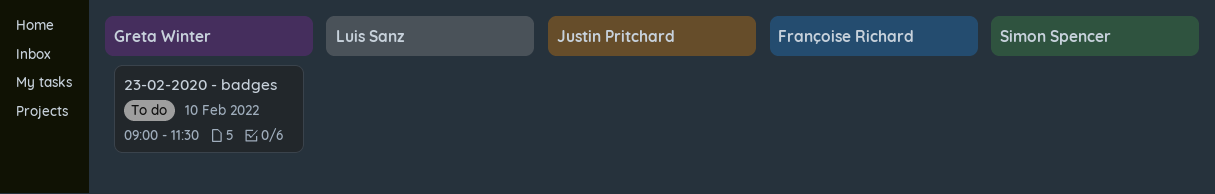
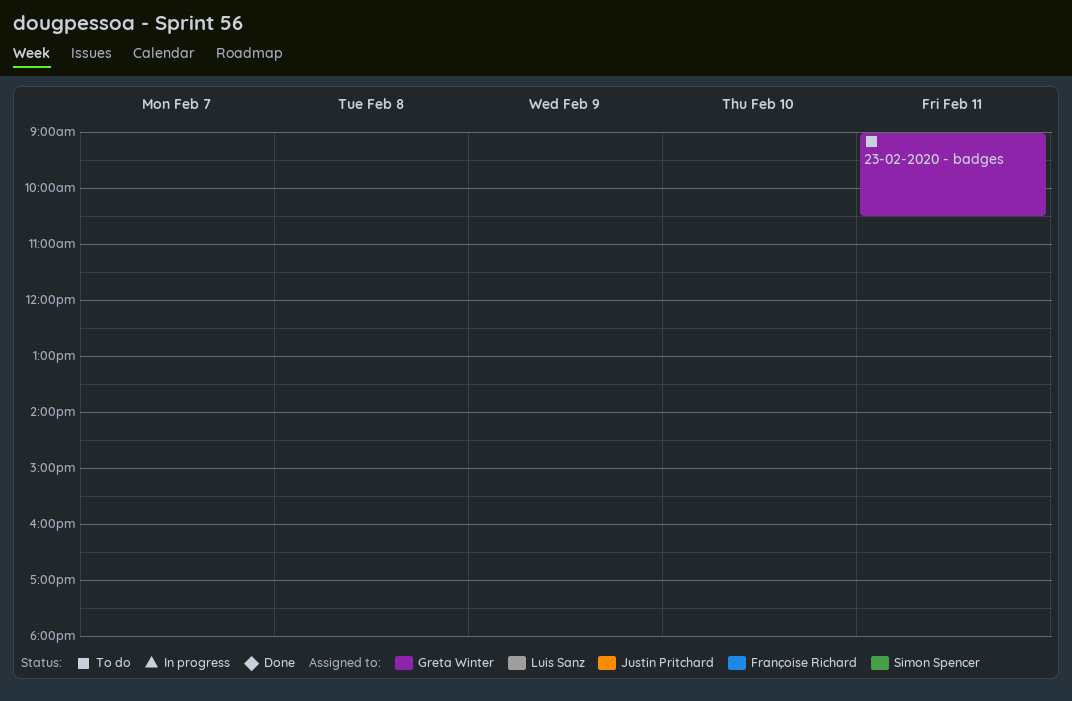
23-02-2020 - badges, day: Feb 10 -> Feb 11
23-02-2020 - badges, ends: 11:30 -> 10:30

